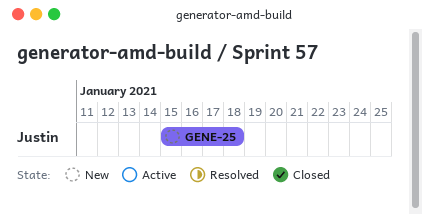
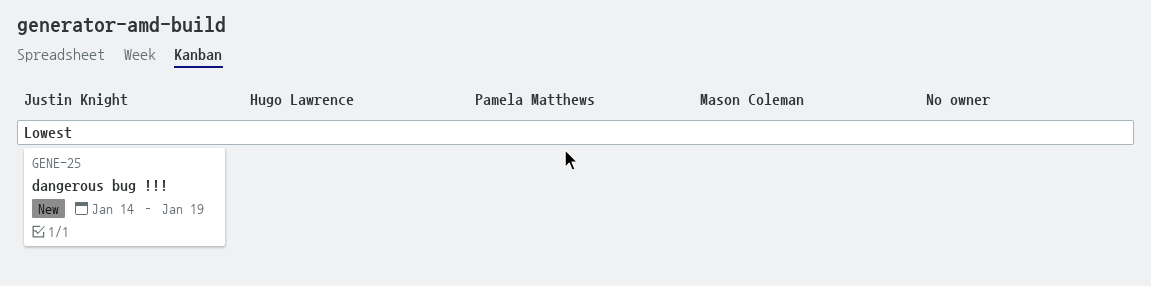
GENE-25, start: Jan 15 -> Jan 14
GENE-25, due: Jan 18 -> Jan 19

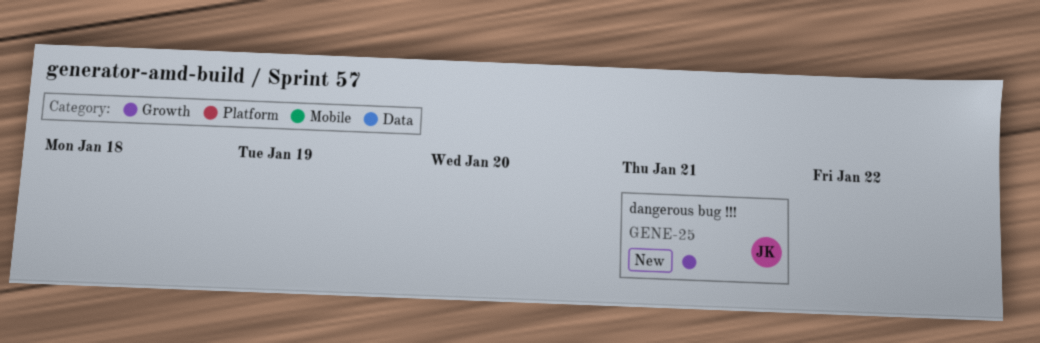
GENE-25, due: Jan 19 -> Jan 21

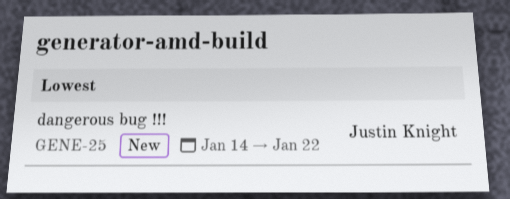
GENE-25, due: Jan 21 -> Jan 22

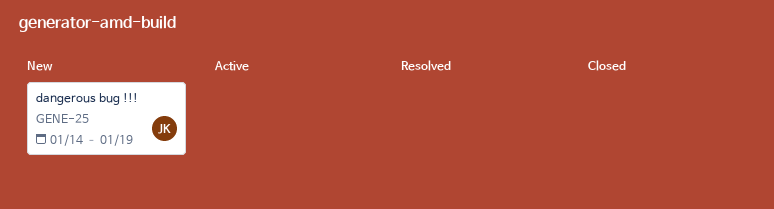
GENE-25, due: Jan 22 -> Jan 19

